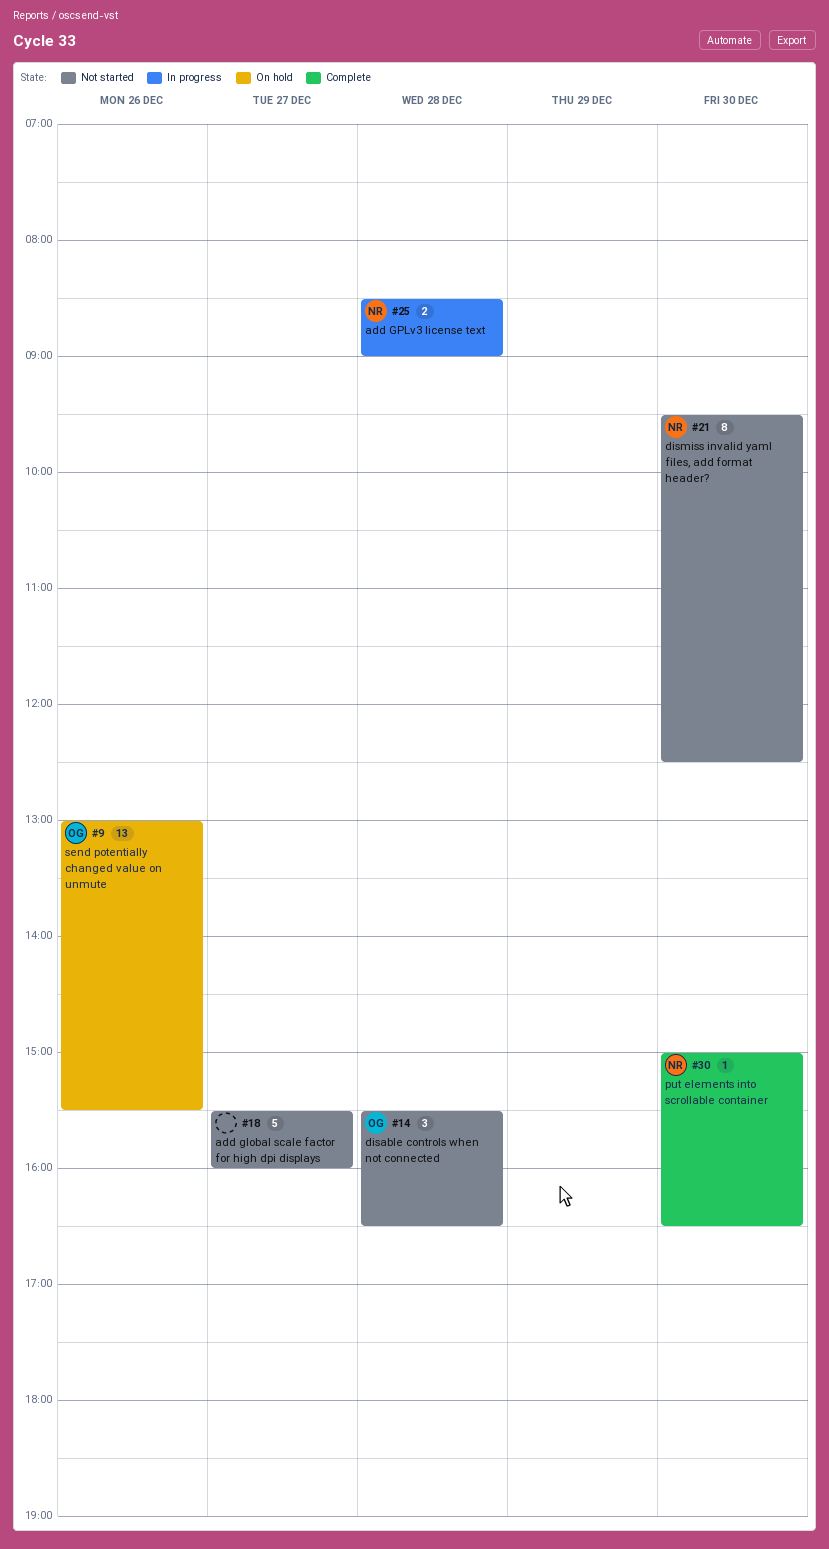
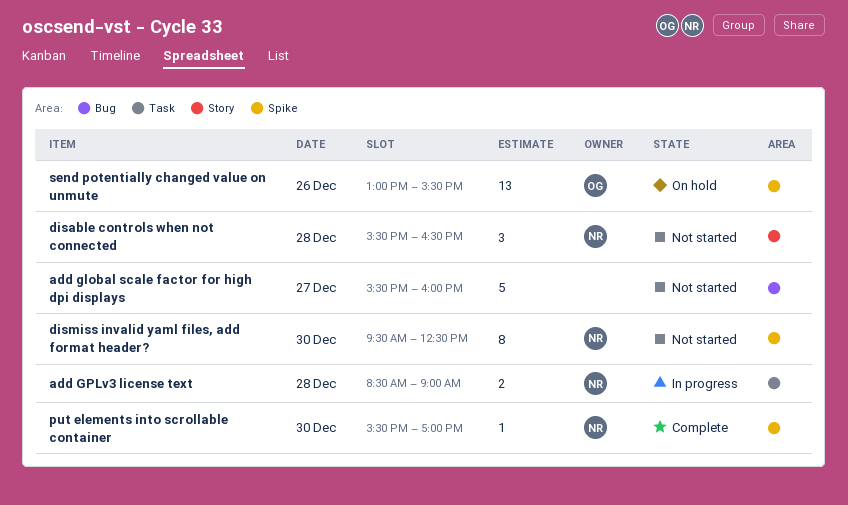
disable controls when not connected, owner: OG -> NR
put elements into scrollable container, begins: 15:00 -> 15:30
put elements into scrollable container, ends: 16:30 -> 17:00

